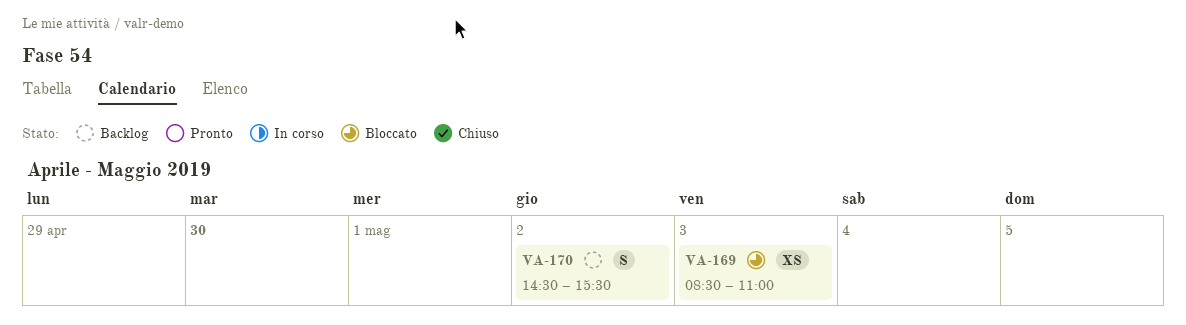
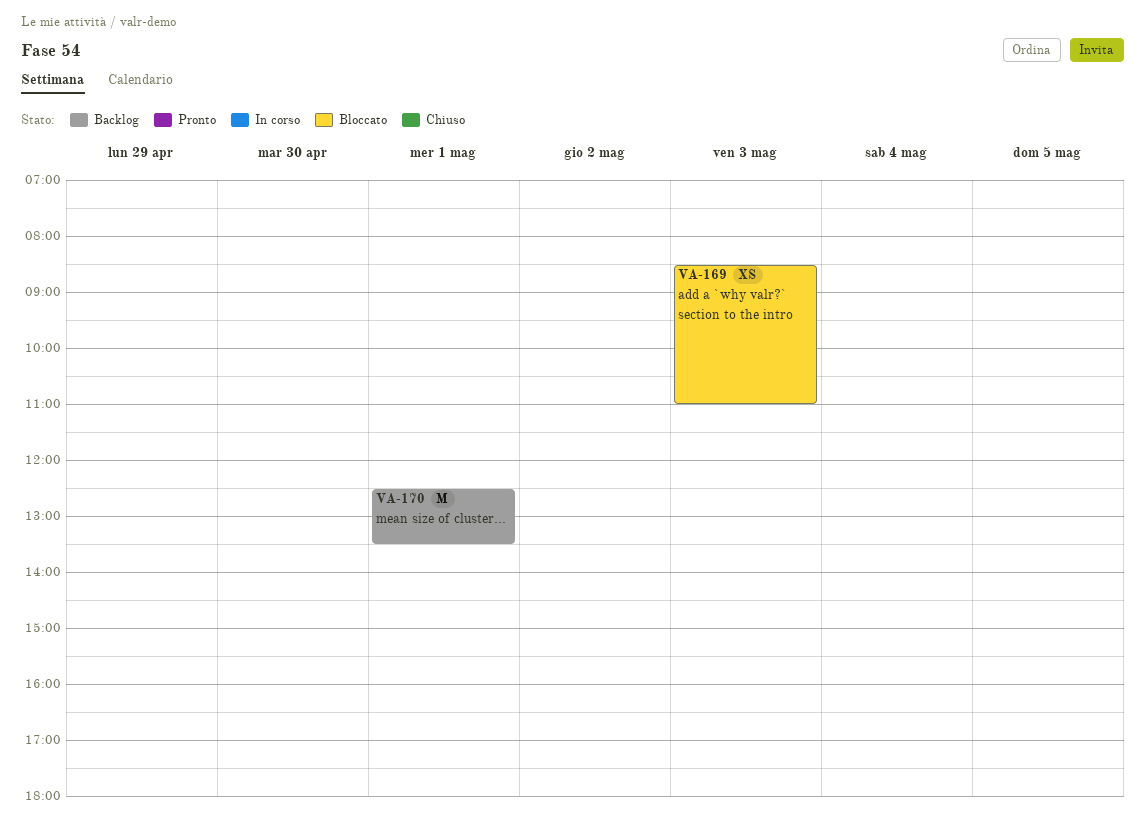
VA-170, estimate: S -> M
VA-170, day: May 2 -> May 1
VA-170, begins: 14:30 -> 12:30
VA-170, ends: 15:30 -> 13:30

